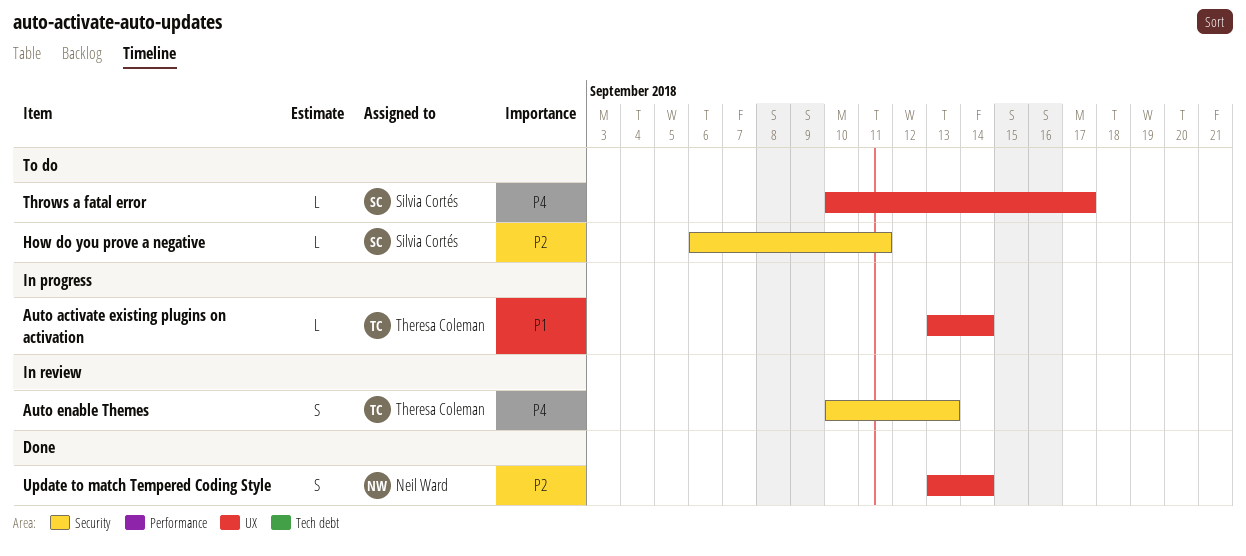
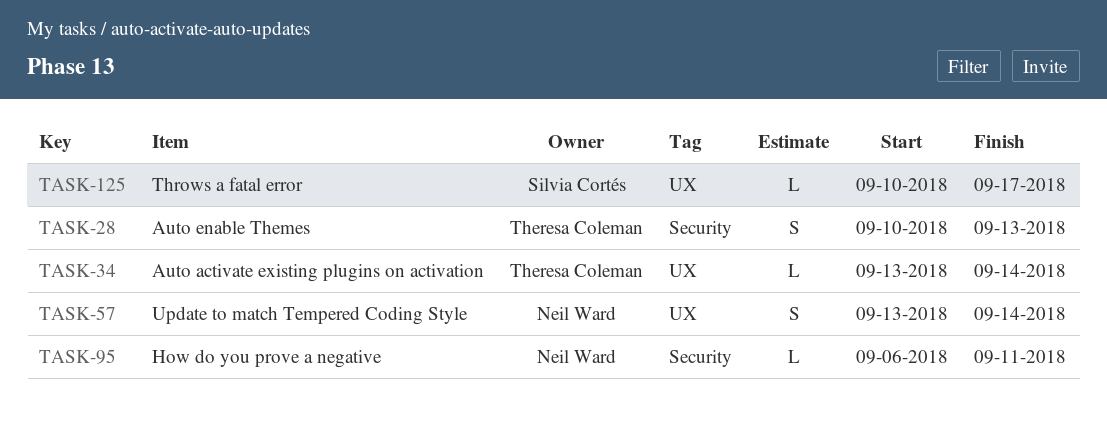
How do you prove a negative, owner: Silvia Cortés -> Neil Ward

